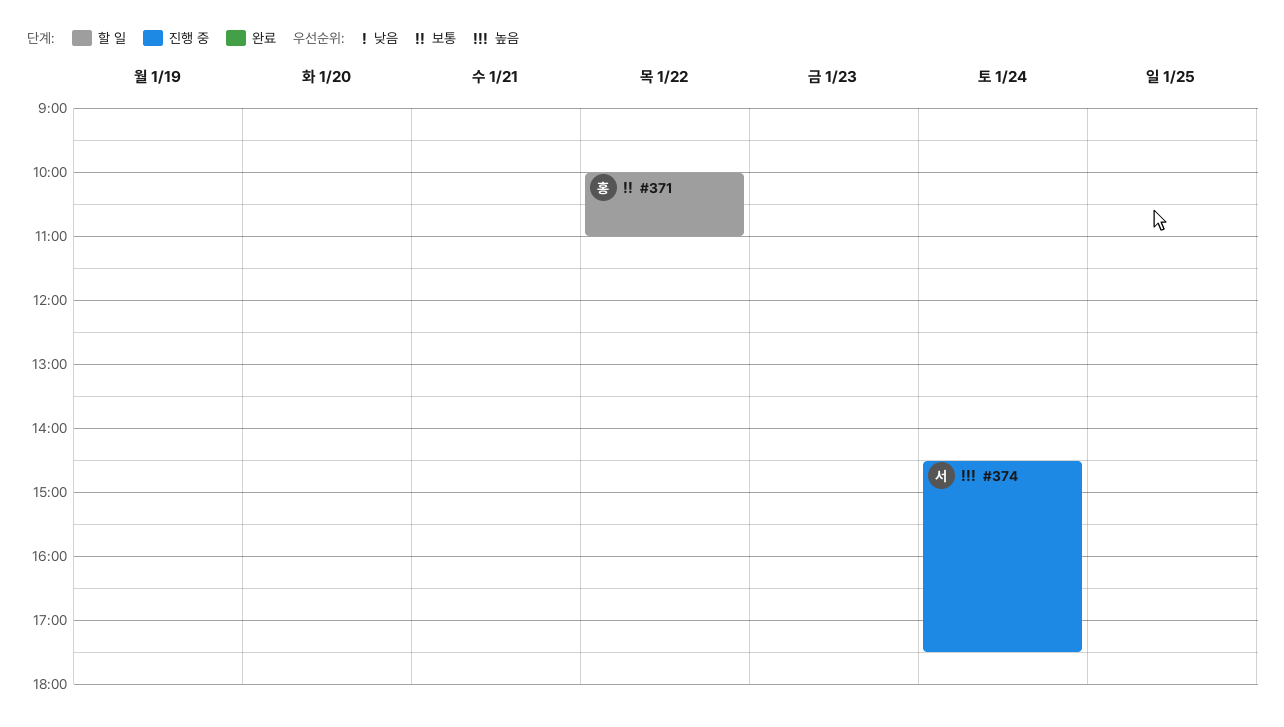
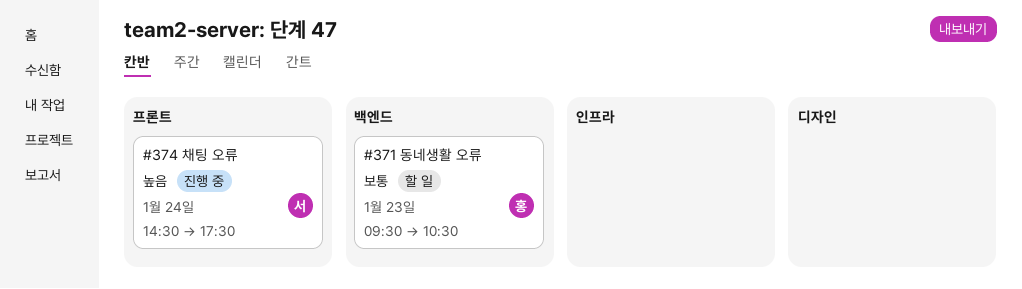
#371, day: Jan 22 -> Jan 23
#371, begins: 10:00 -> 09:30
#371, ends: 11:00 -> 10:30

